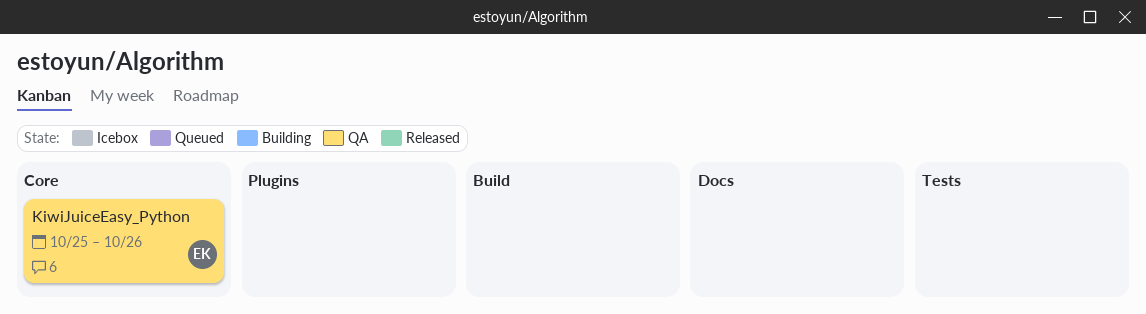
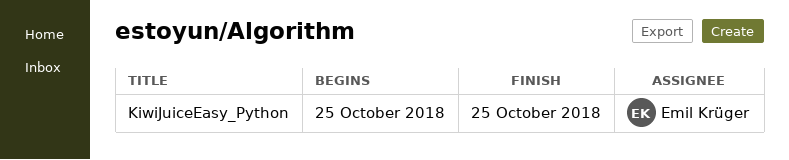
KiwiJuiceEasy_Python, due: Oct 26 -> Oct 25

